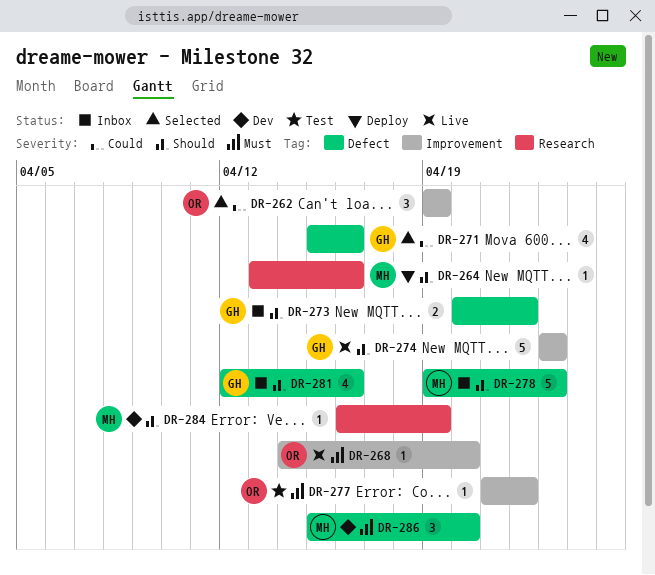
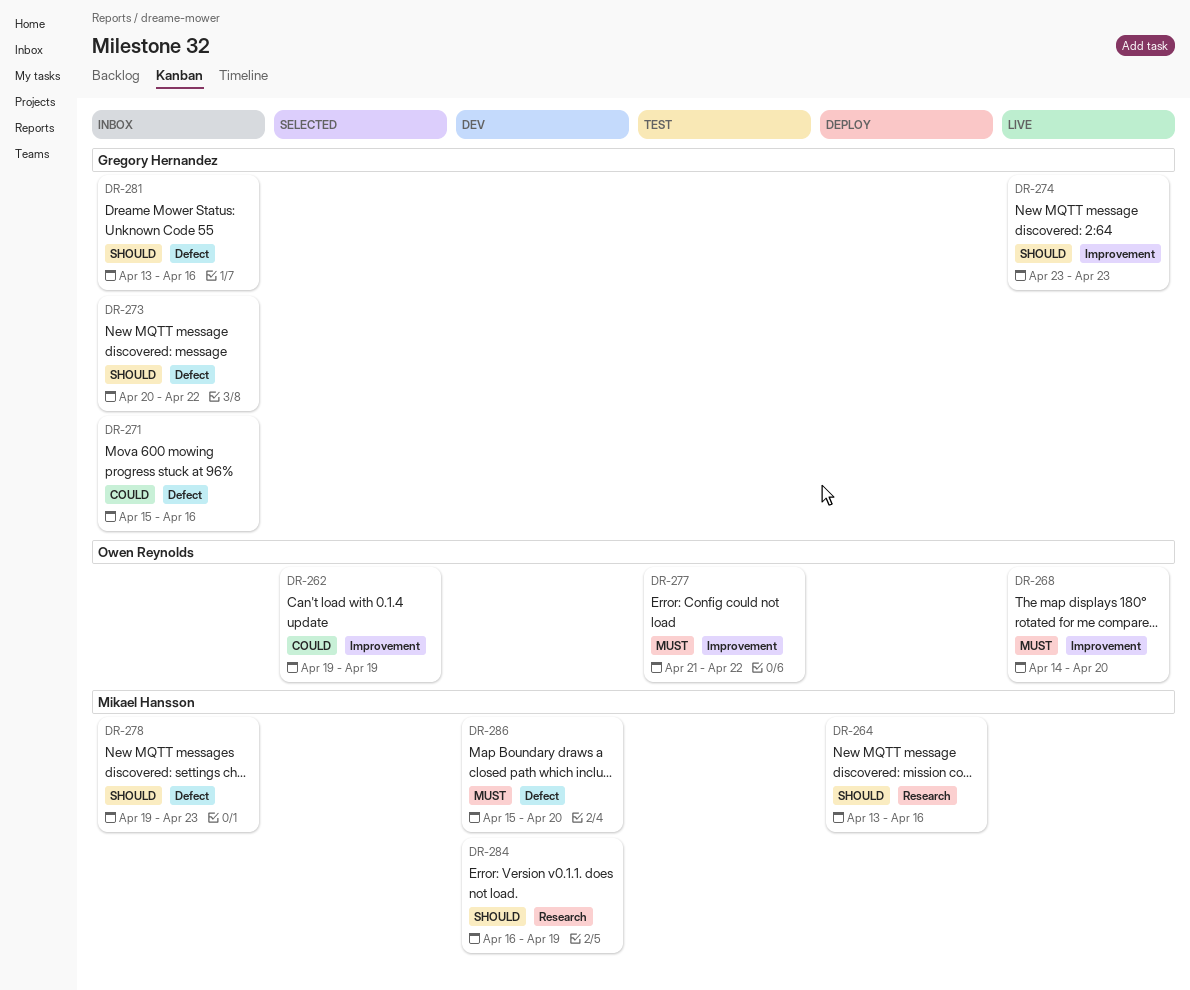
DR-271, status: Selected -> Inbox
DR-281, start: Apr 12 -> Apr 13

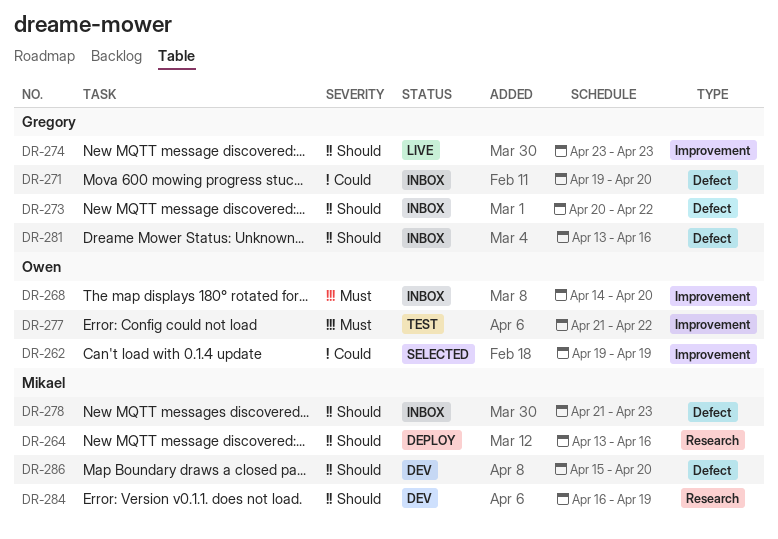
DR-268, status: Live -> Inbox
DR-271, start: Apr 15 -> Apr 19
DR-271, due: Apr 16 -> Apr 20
DR-278, start: Apr 19 -> Apr 21
DR-286, priority: Must -> Should

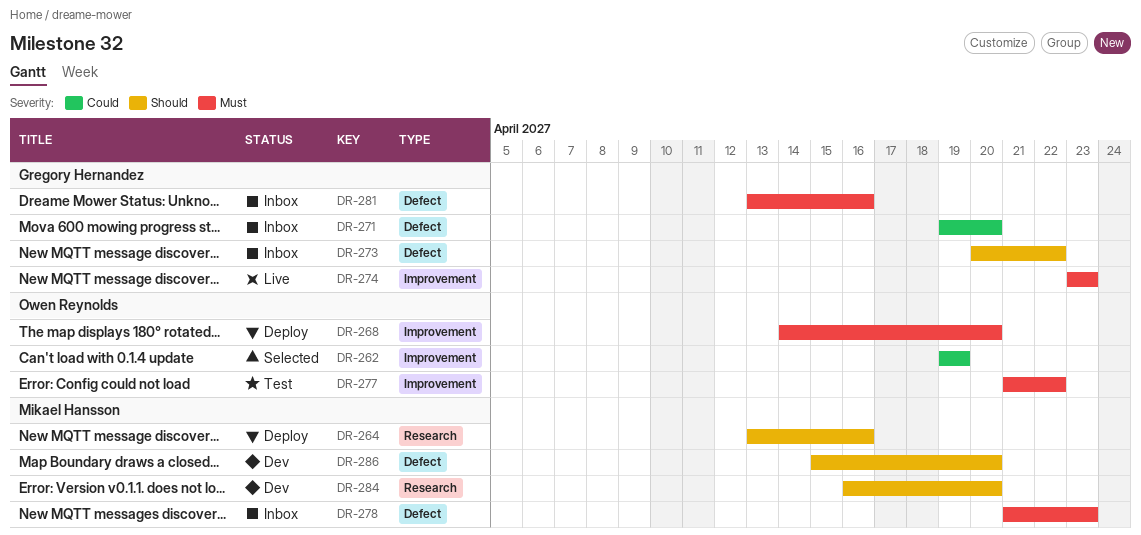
DR-268, status: Inbox -> Deploy
DR-274, priority: Should -> Must
DR-278, priority: Should -> Must
DR-281, priority: Should -> Must
DR-284, due: Apr 19 -> Apr 20

